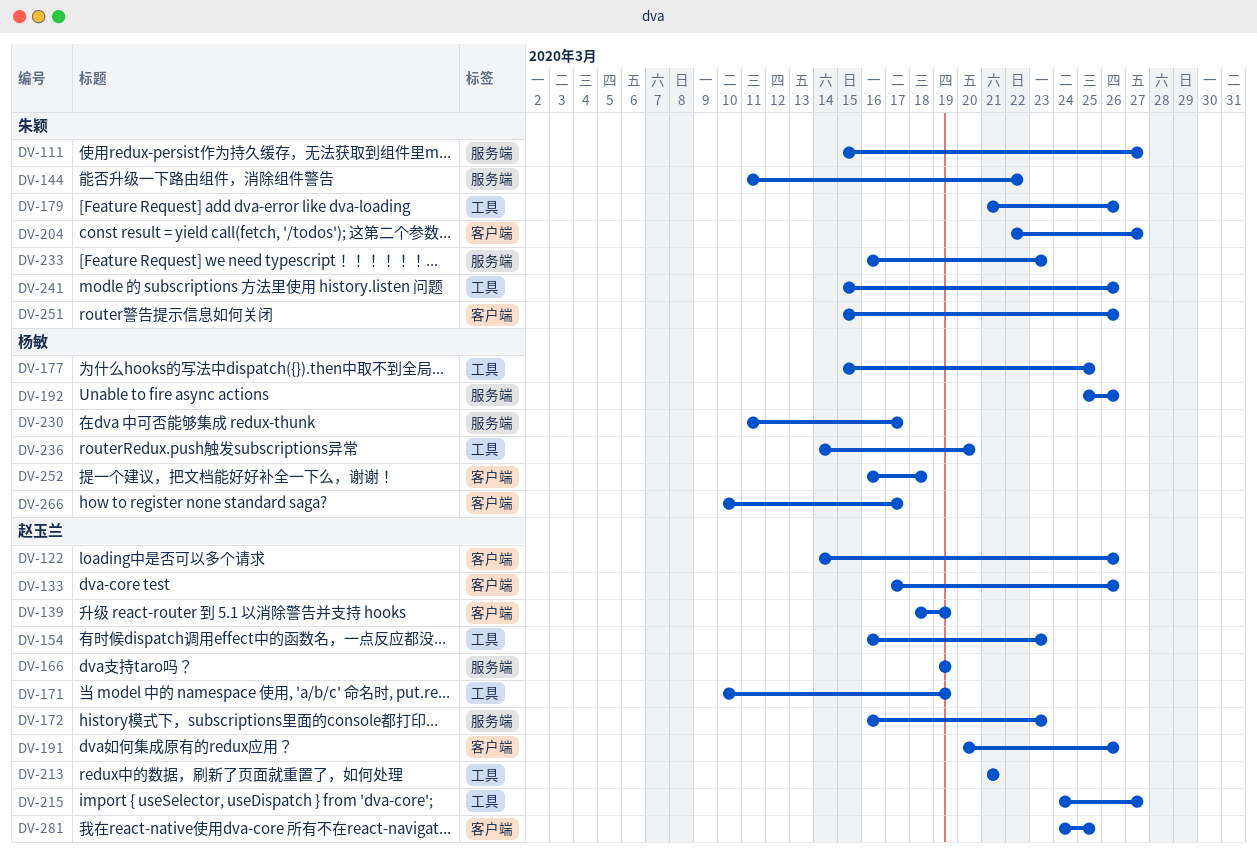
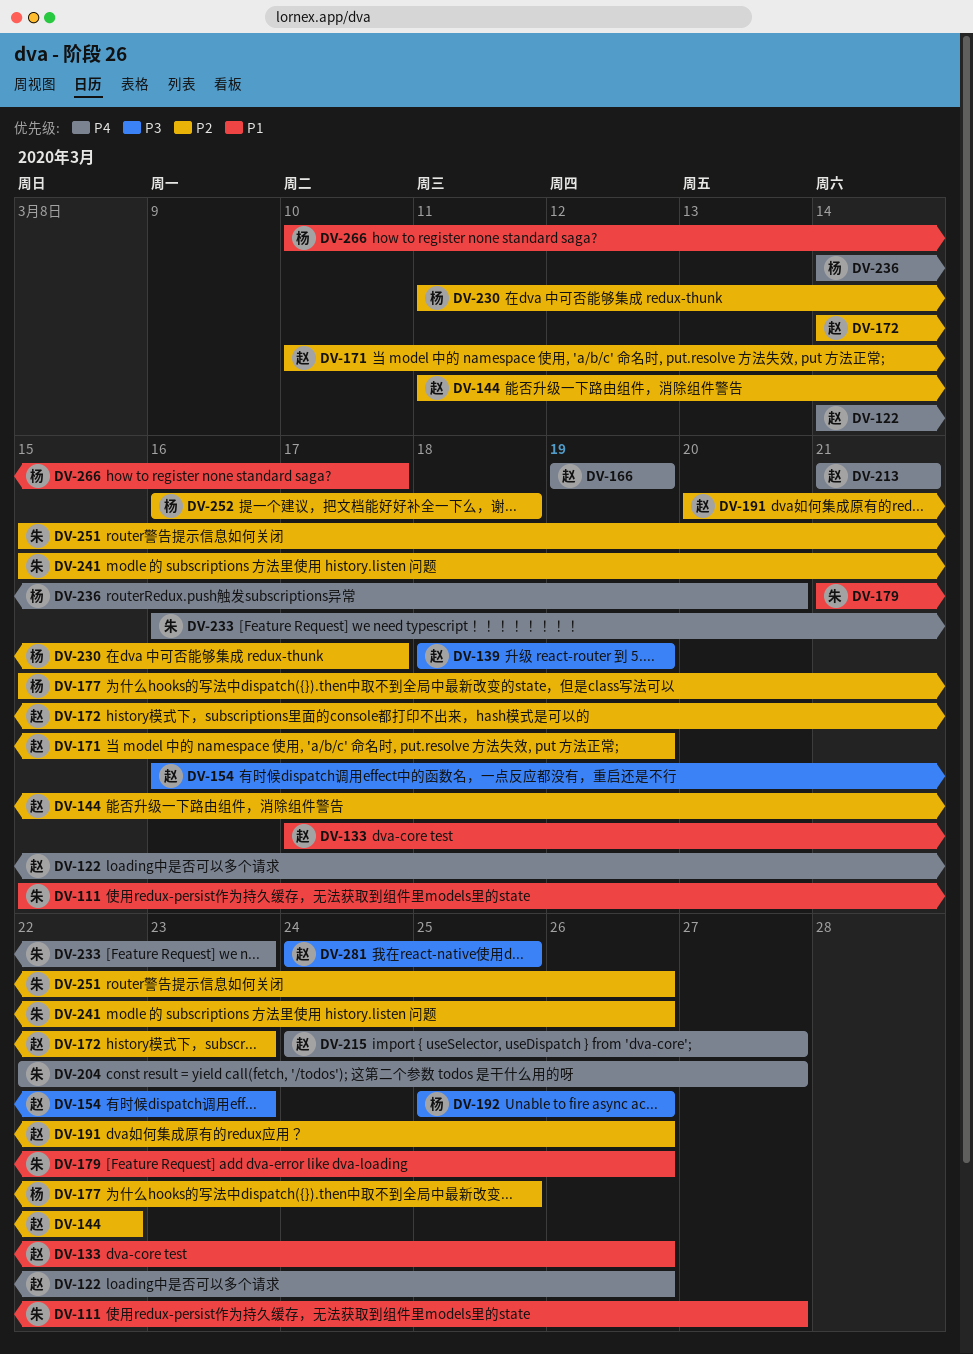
DV-144, owner: 朱颖 -> 赵玉兰
DV-172, start: Mar 16 -> Mar 14

